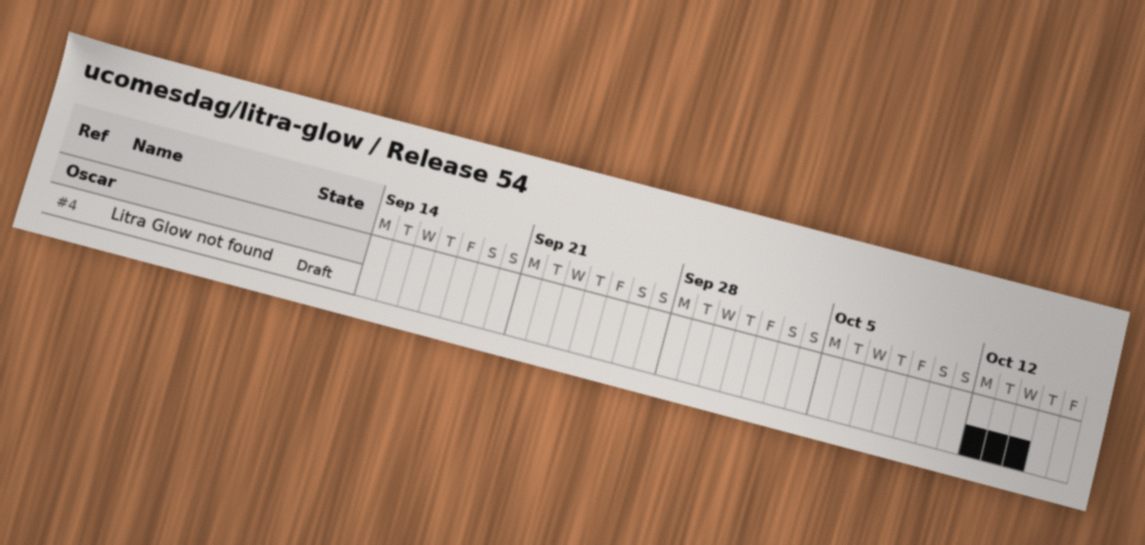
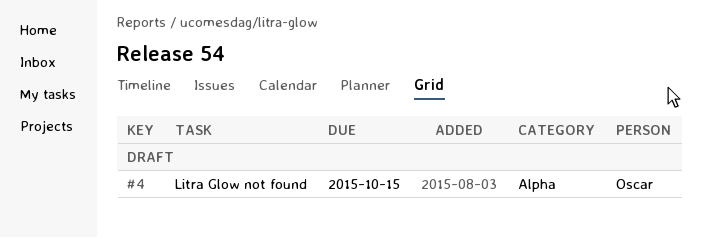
#4, due: Oct 14 -> Oct 15

